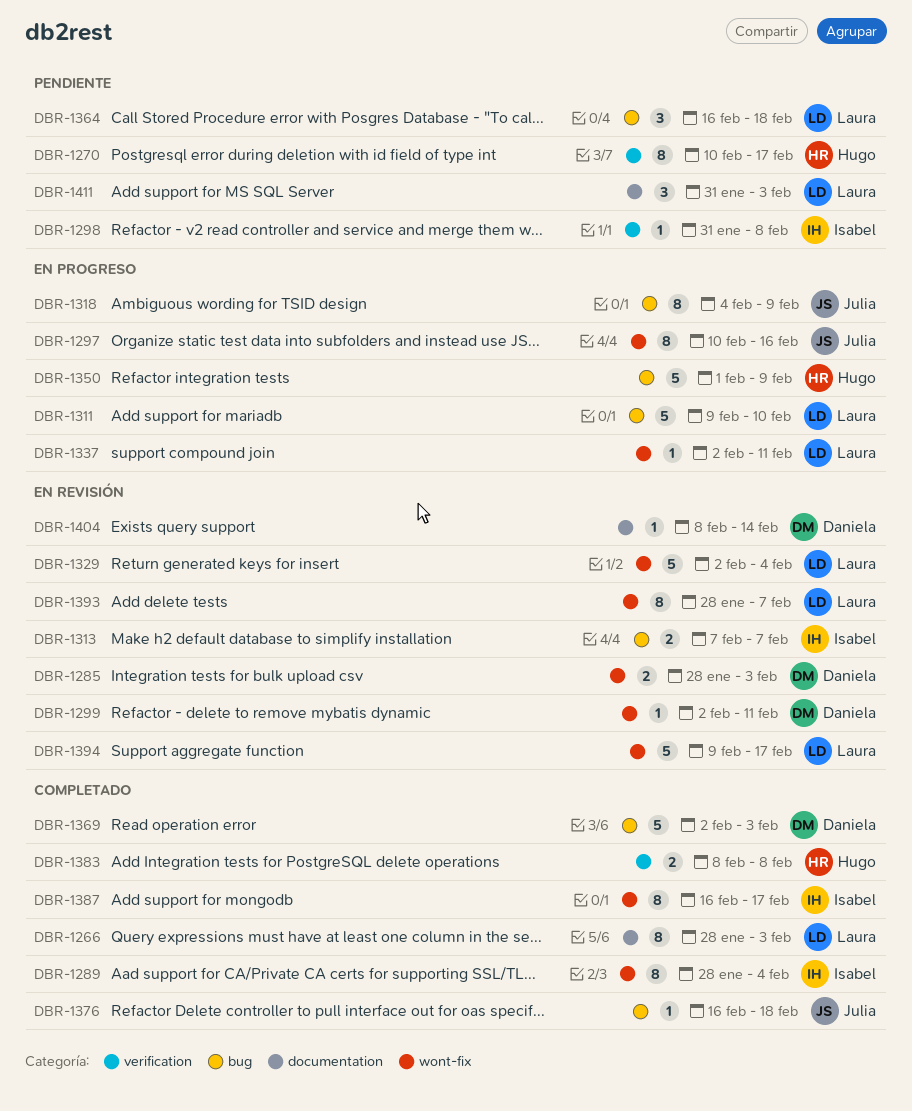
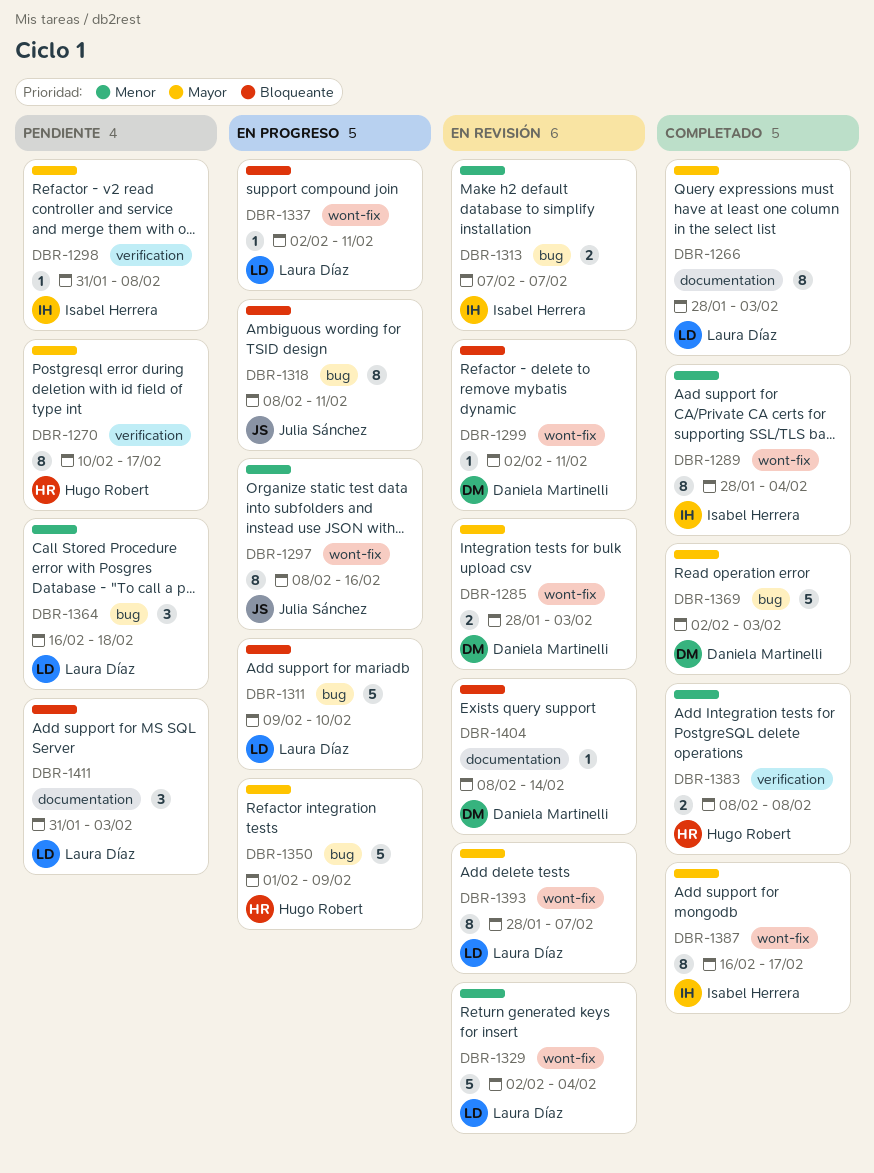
DBR-1297, start: Feb 10 -> Feb 8
DBR-1318, start: Feb 4 -> Feb 8
DBR-1318, due: Feb 9 -> Feb 11
DBR-1376: present -> none
DBR-1394: present -> none

